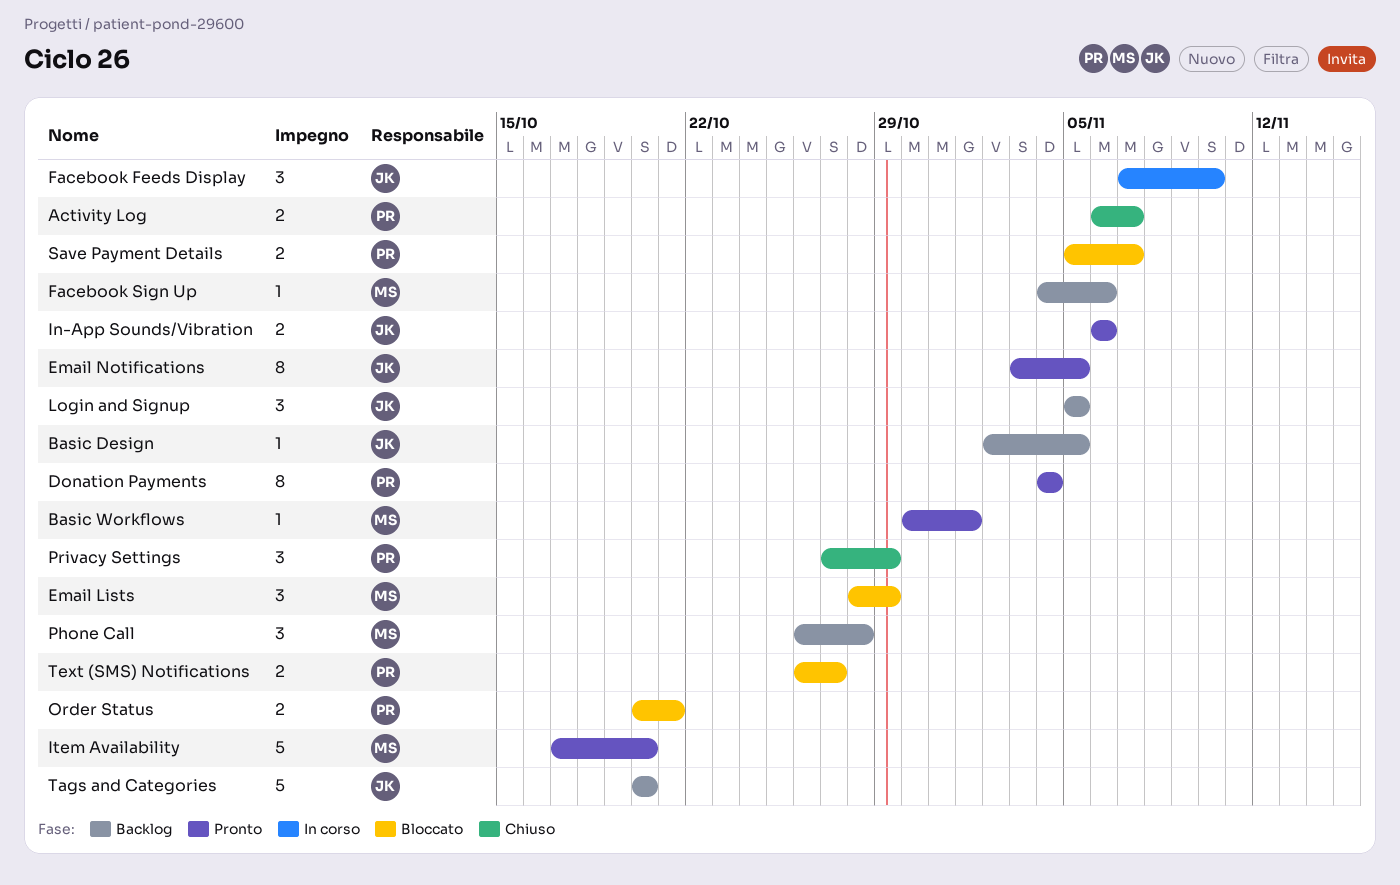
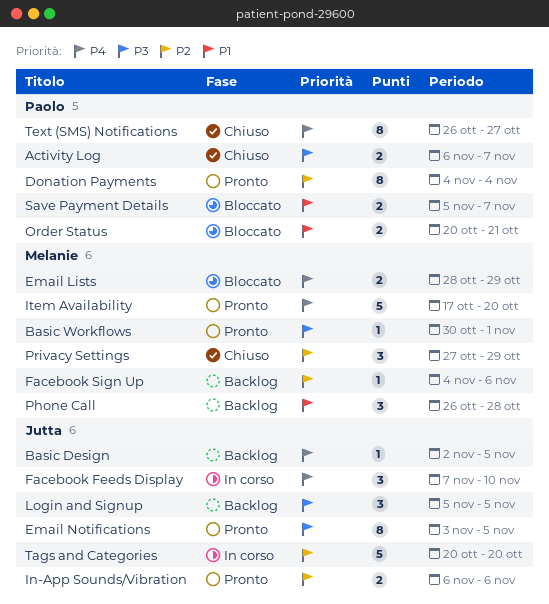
Email Lists, estimate: 3 -> 2
Privacy Settings, owner: Paolo -> Melanie
Tags and Categories, status: Backlog -> In corso
Text (SMS) Notifications, status: Bloccato -> Chiuso
Text (SMS) Notifications, estimate: 2 -> 8

